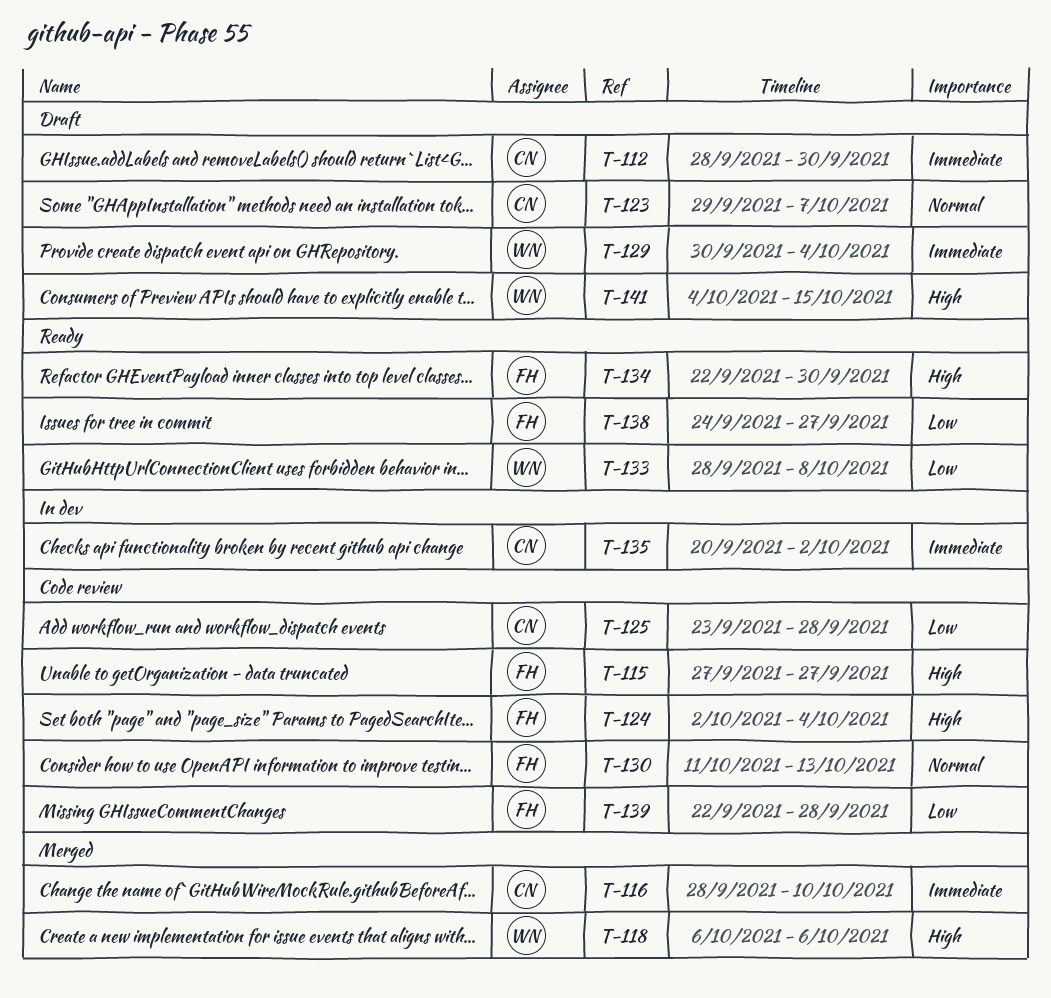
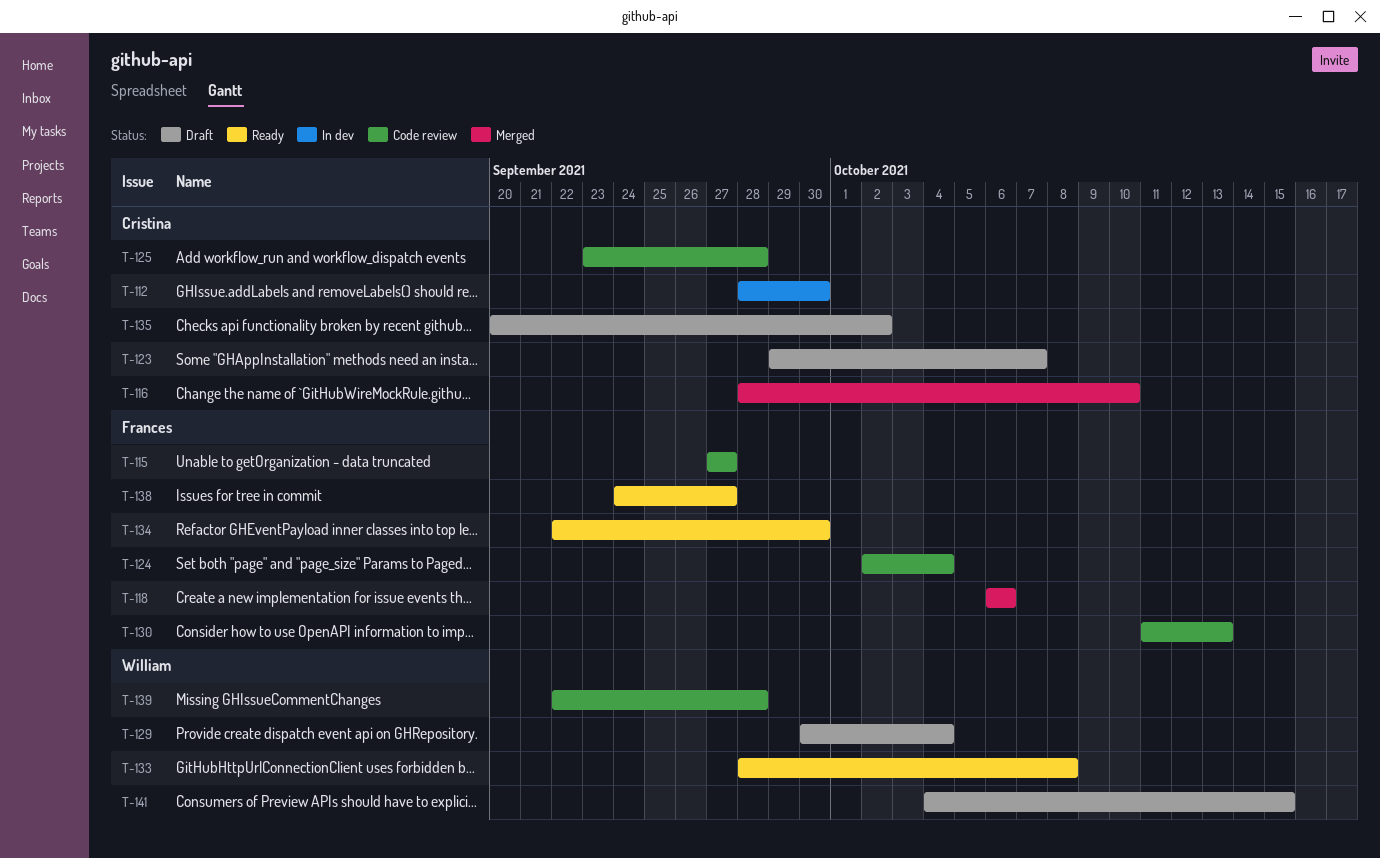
T-112, status: Draft -> In dev
T-118, owner: William -> Frances
T-135, status: In dev -> Draft
T-139, owner: Frances -> William

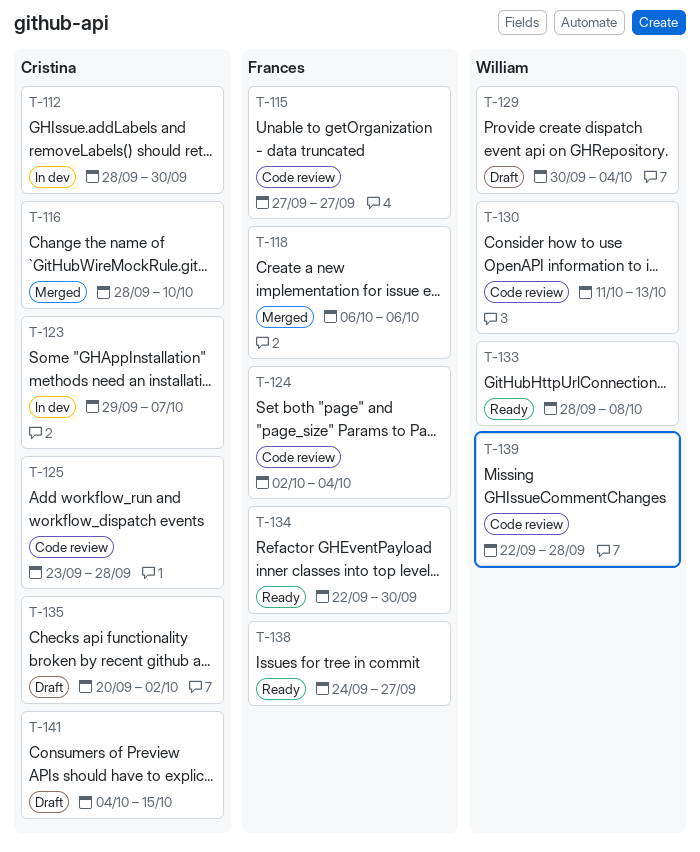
T-123, status: Draft -> In dev
T-130, owner: Frances -> William
T-141, owner: William -> Cristina

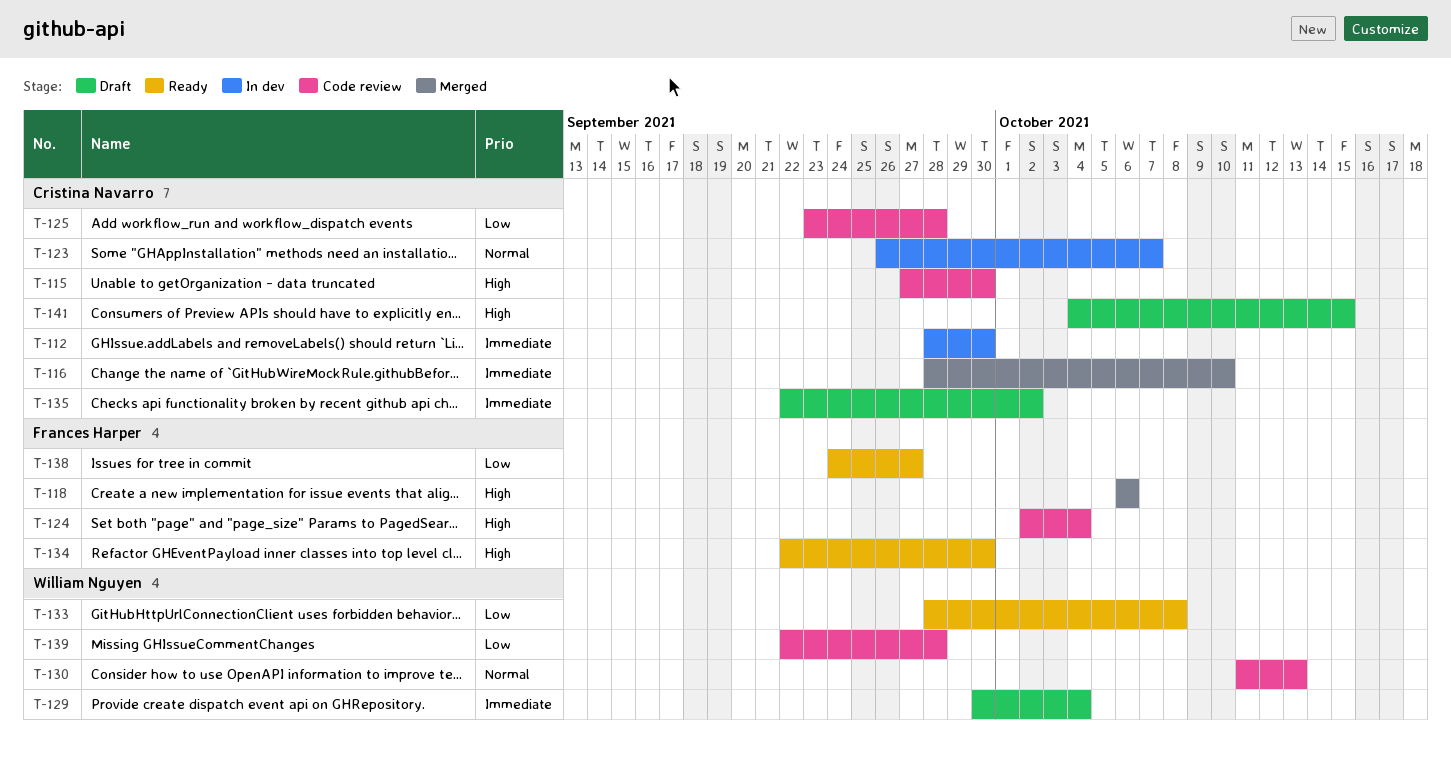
T-115, owner: Frances Harper -> Cristina Navarro
T-115, due: Sep 27 -> Sep 30
T-123, start: Sep 29 -> Sep 26
T-135, start: Sep 20 -> Sep 22

